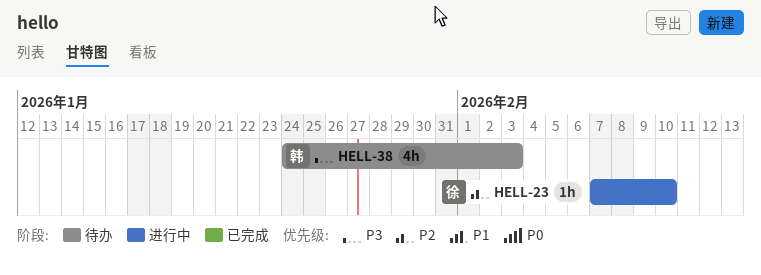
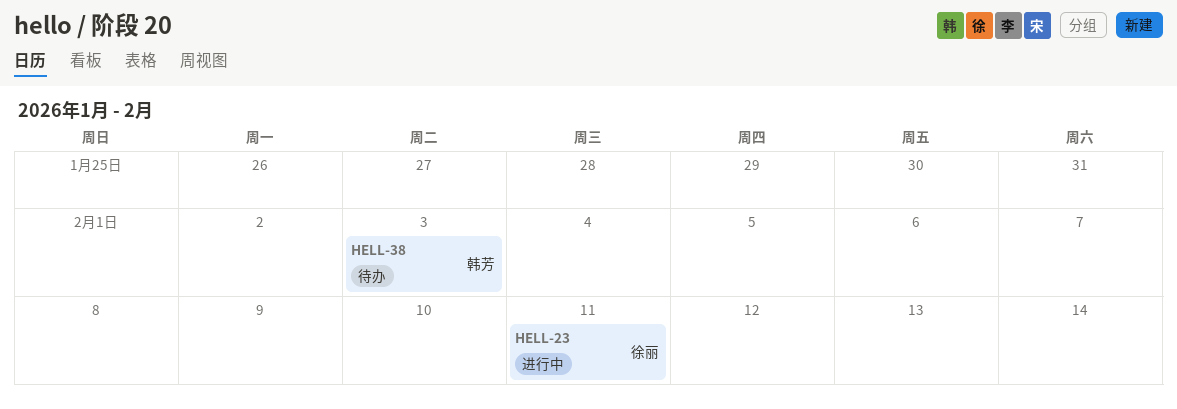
HELL-23, due: Feb 10 -> Feb 11

